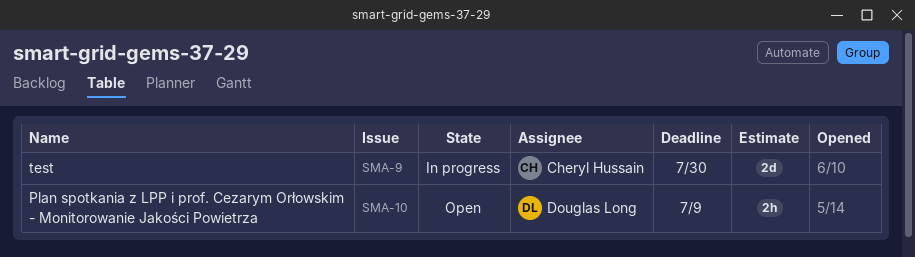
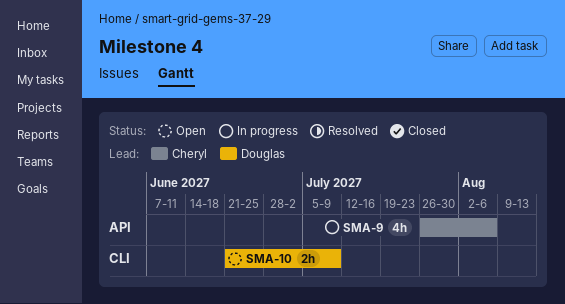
SMA-9, estimate: 2d -> 4h
SMA-9, due: Jul 30 -> Aug 6

